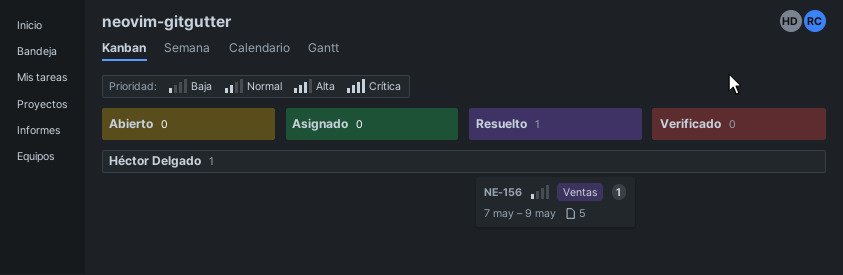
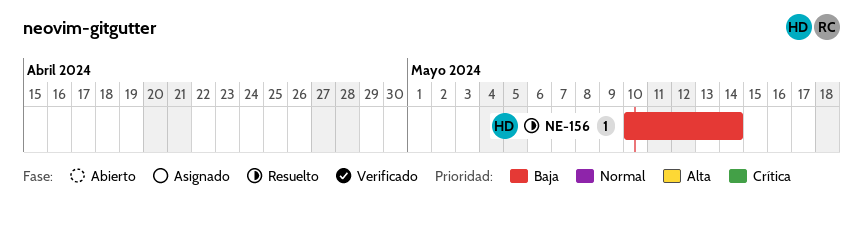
NE-156, start: May 7 -> May 10
NE-156, due: May 9 -> May 14

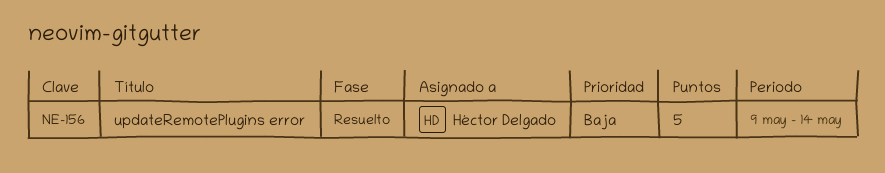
NE-156, estimate: 1 -> 5
NE-156, start: May 10 -> May 9

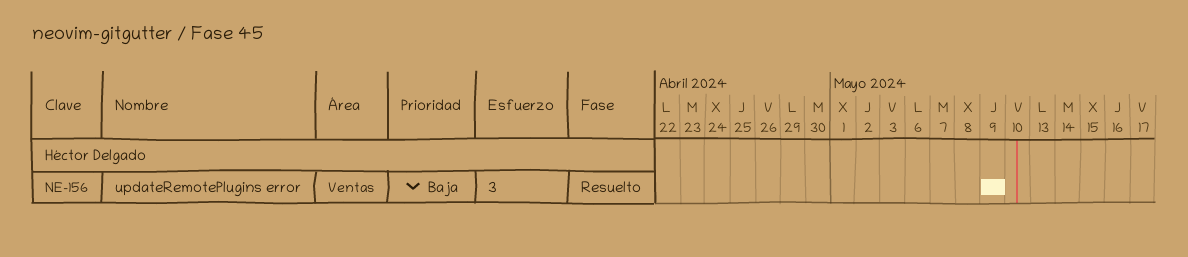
NE-156, estimate: 5 -> 3
NE-156, due: May 14 -> May 9

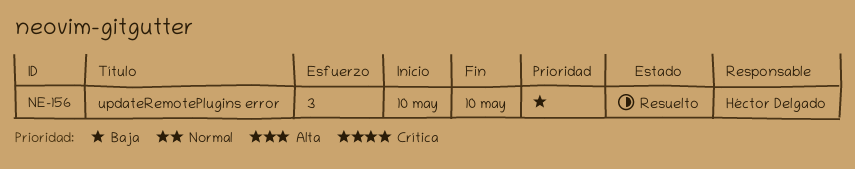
NE-156, start: May 9 -> May 10
NE-156, due: May 9 -> May 10

